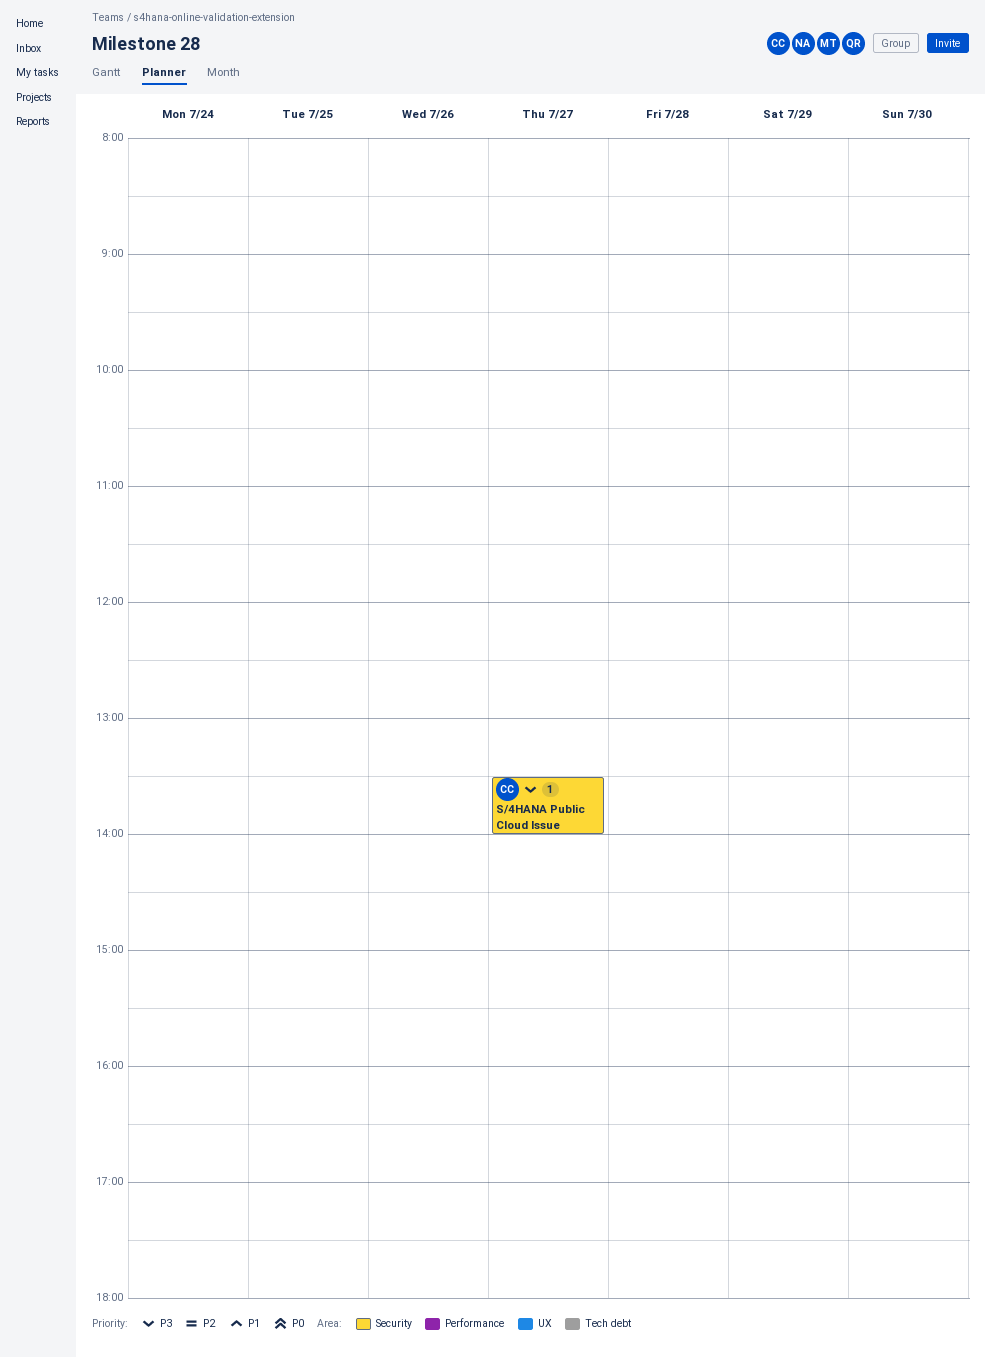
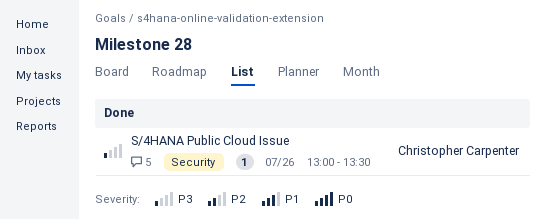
S/4HANA Public Cloud Issue, day: Jul 27 -> Jul 26
S/4HANA Public Cloud Issue, begins: 13:30 -> 13:00
S/4HANA Public Cloud Issue, ends: 14:00 -> 13:30

